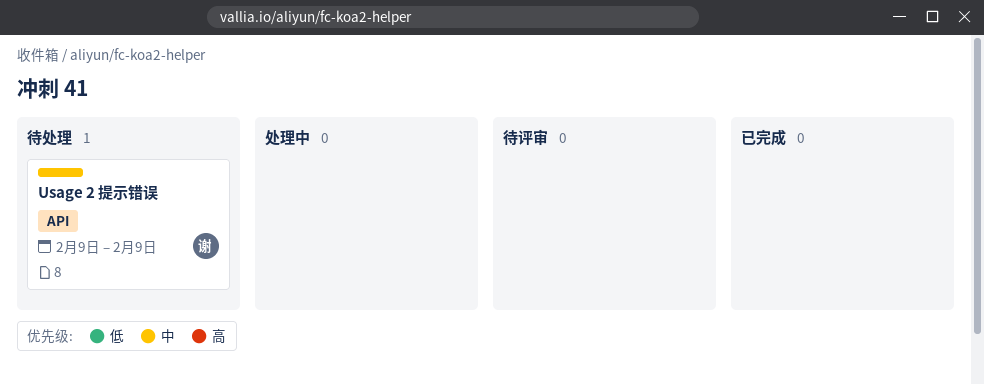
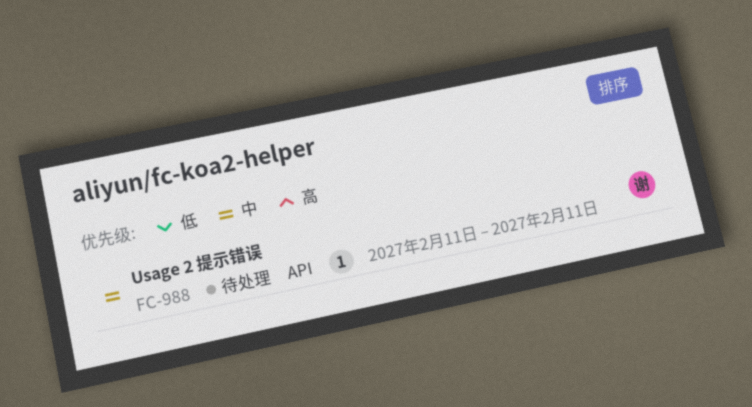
Usage 2 提示错误, start: Feb 9 -> Feb 11
Usage 2 提示错误, due: Feb 9 -> Feb 11

